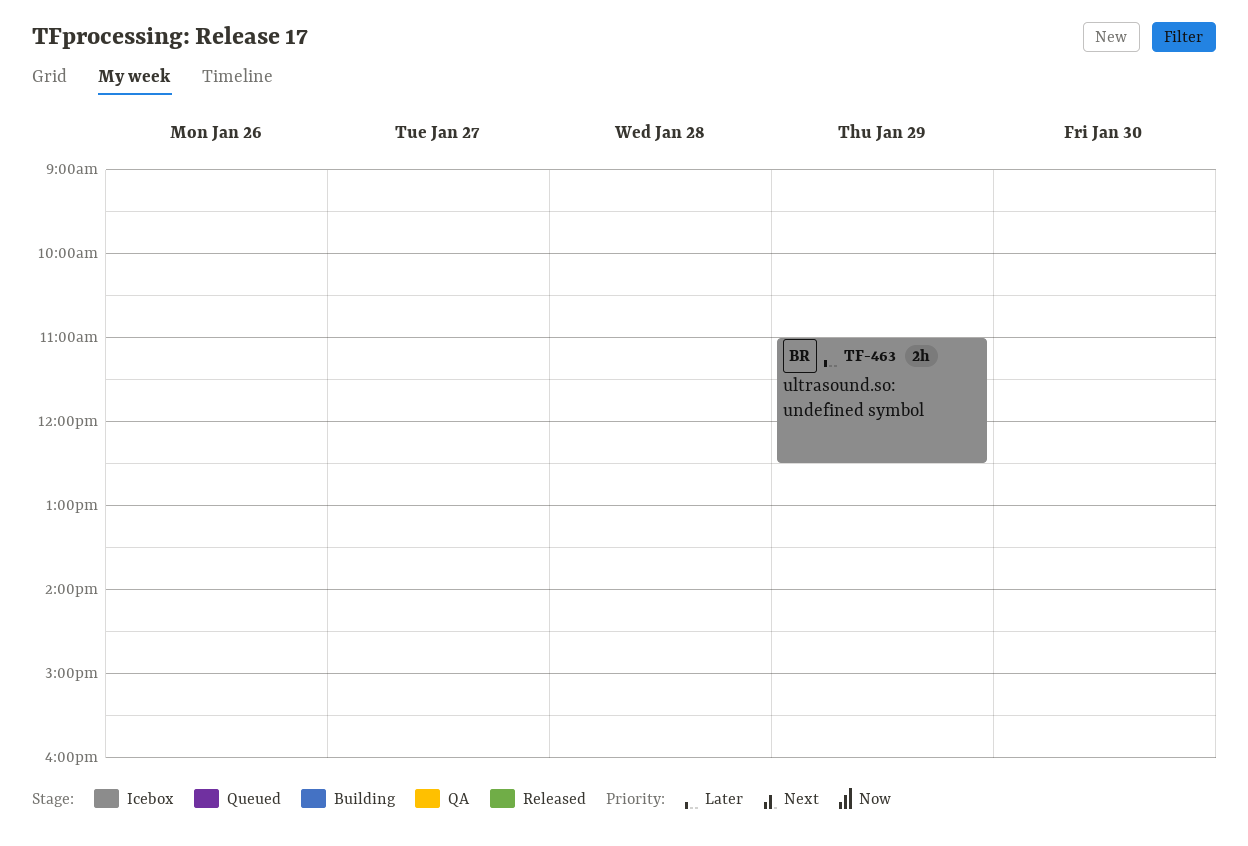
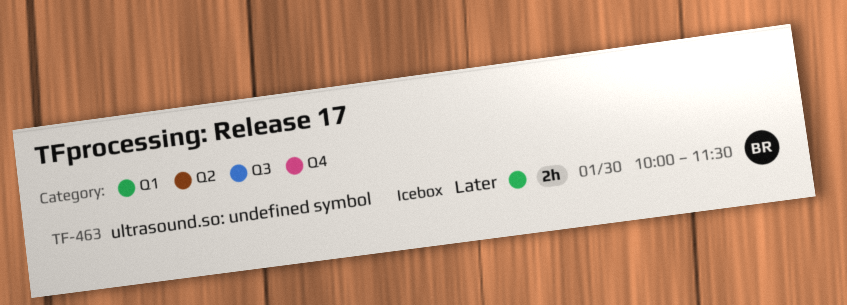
TF-463, day: Jan 29 -> Jan 30
TF-463, begins: 11:00 -> 10:00
TF-463, ends: 12:30 -> 11:30

